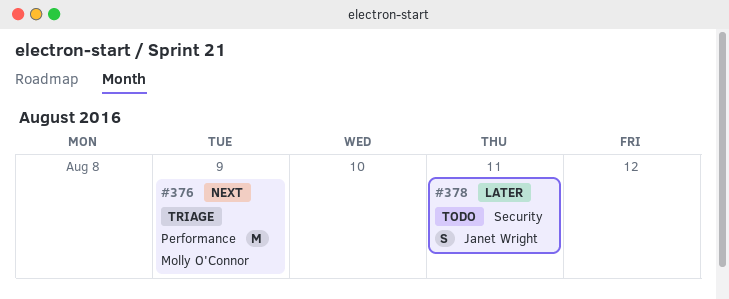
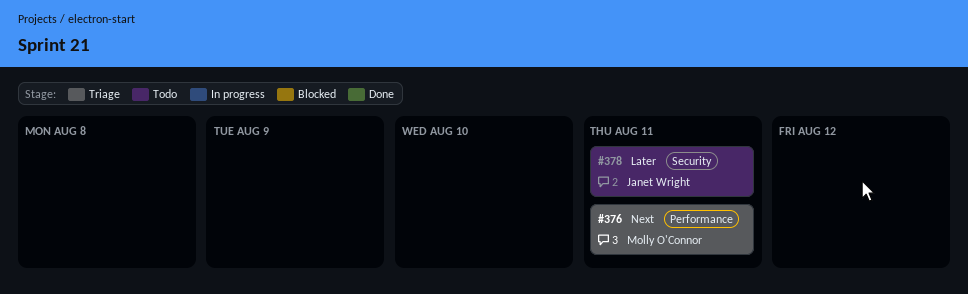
#376, due: Aug 9 -> Aug 11

